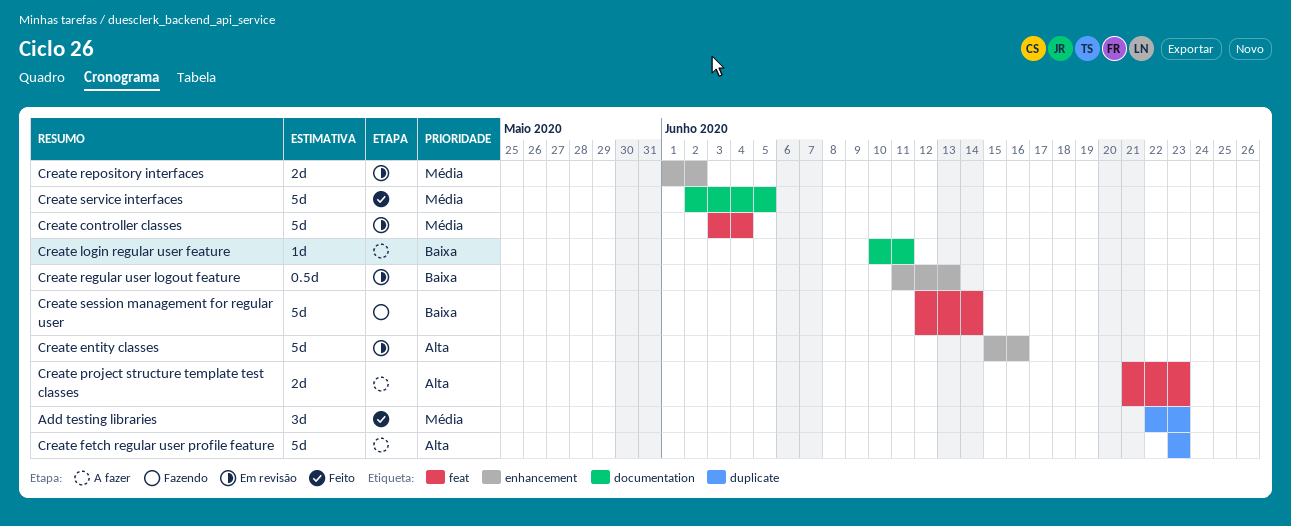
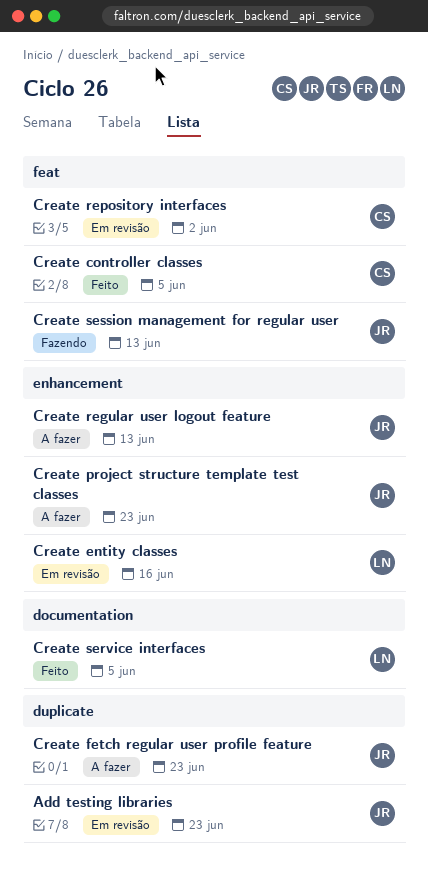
Add testing libraries, status: Feito -> Em revisão
Create controller classes, status: Em revisão -> Feito
Create controller classes, due: Jun 4 -> Jun 5
Create login regular user feature: present -> none
Create project structure template test classes, label: feat -> enhancement
Create regular user logout feature, status: Em revisão -> A fazer
Create repository interfaces, label: enhancement -> feat
Create session management for regular user, due: Jun 14 -> Jun 13

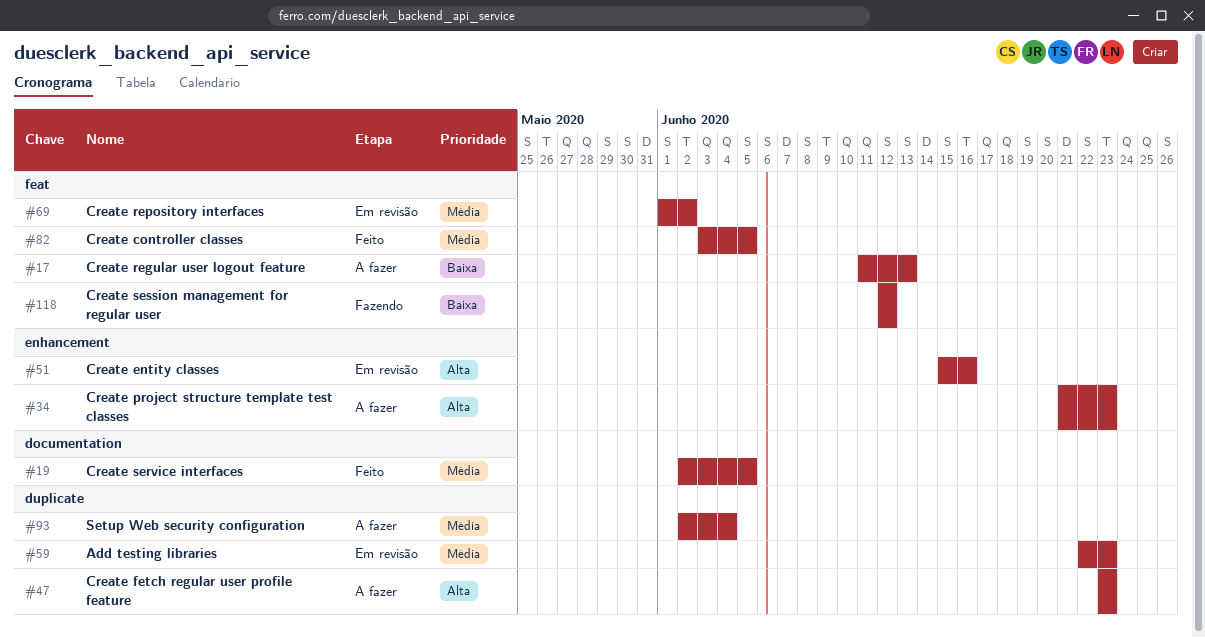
Create regular user logout feature, label: enhancement -> feat
Create session management for regular user, due: Jun 13 -> Jun 12
Setup Web security configuration: none -> present

